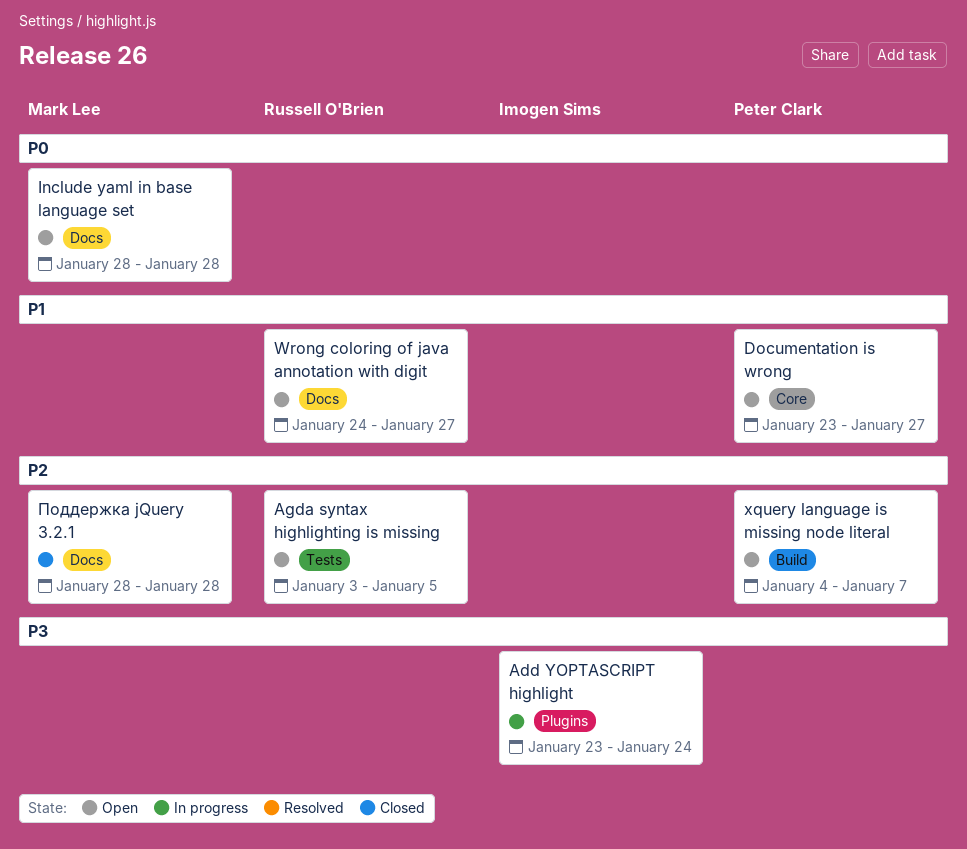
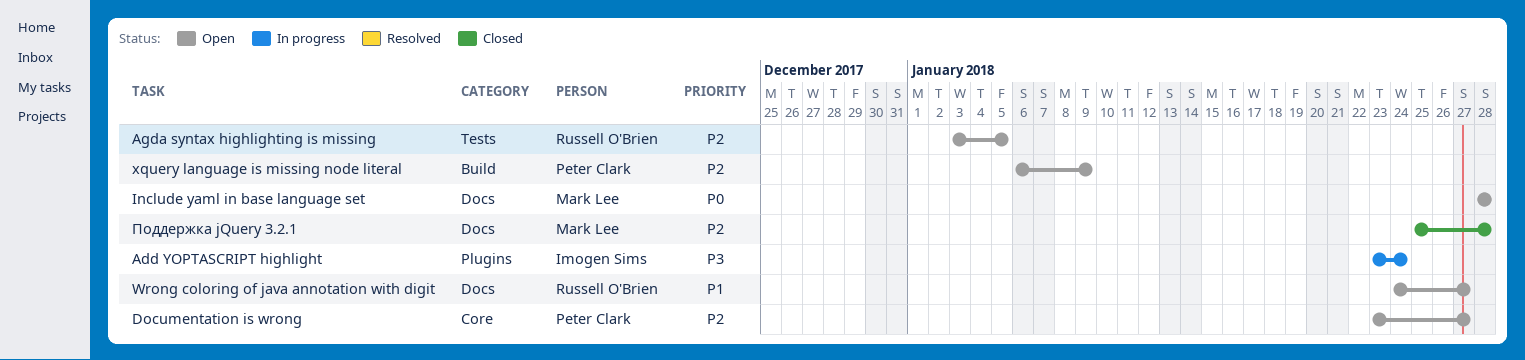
Documentation is wrong, priority: P1 -> P2
xquery language is missing node literal, start: Jan 4 -> Jan 6
xquery language is missing node literal, due: Jan 7 -> Jan 9
Поддержка jQuery 3.2.1, start: Jan 28 -> Jan 25

